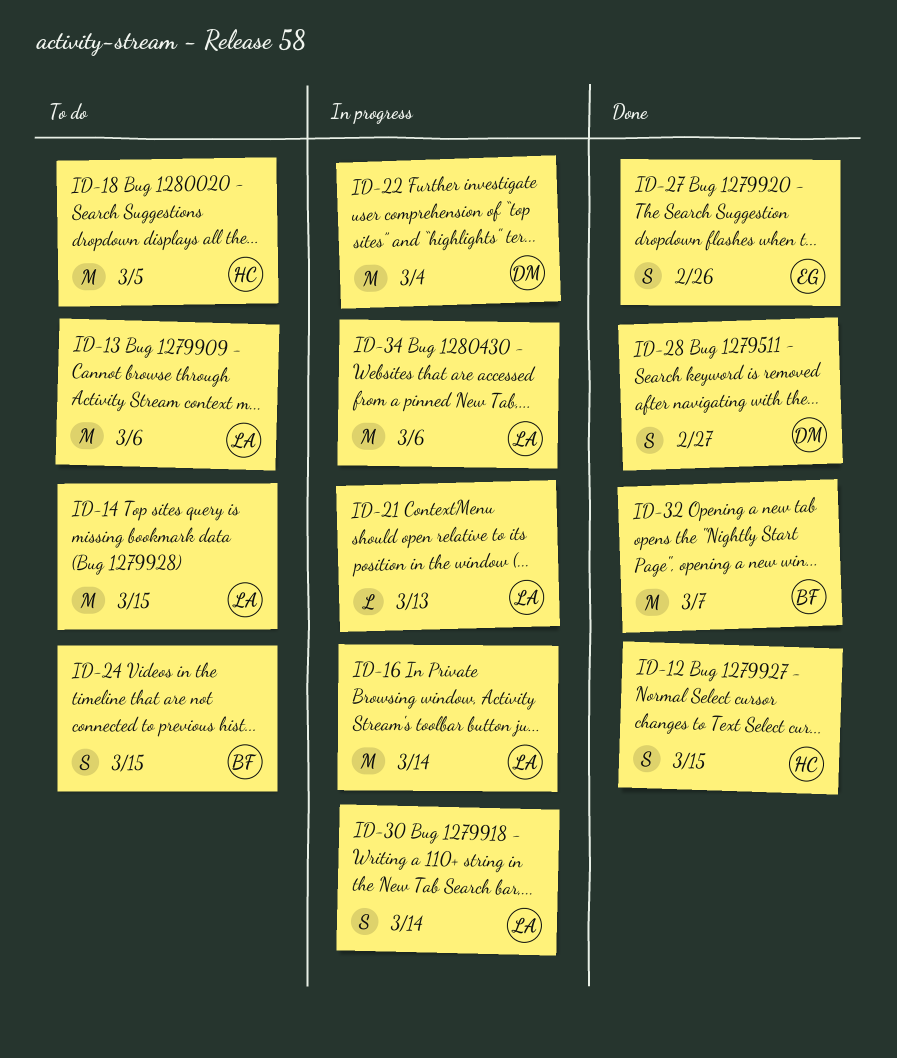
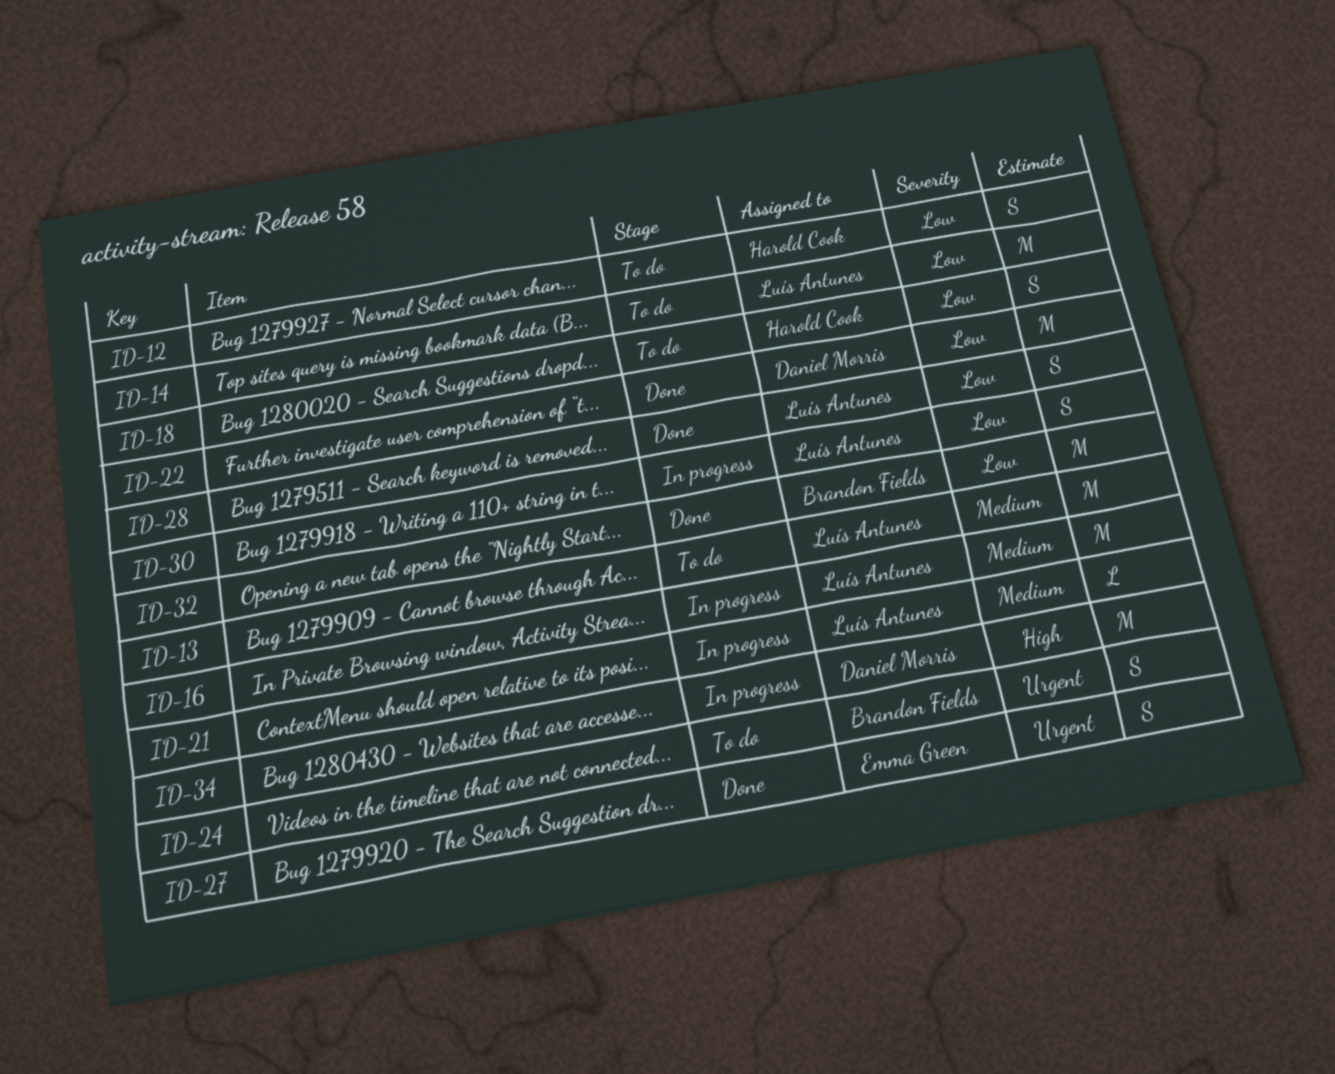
ID-12, status: Done -> To do
ID-18, estimate: M -> S
ID-22, status: In progress -> Done
ID-28, owner: Daniel Morris -> Luís Antunes
ID-34, owner: Luís Antunes -> Daniel Morris

